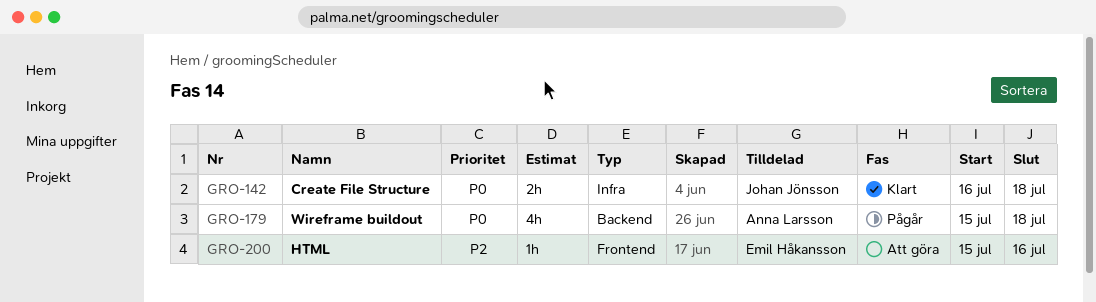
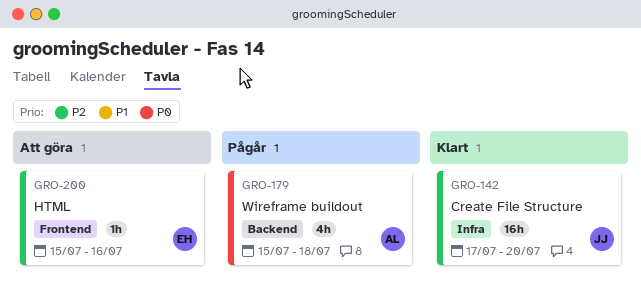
GRO-142, priority: P0 -> P2
GRO-142, estimate: 2h -> 16h
GRO-142, start: Jul 16 -> Jul 17
GRO-142, due: Jul 18 -> Jul 20

